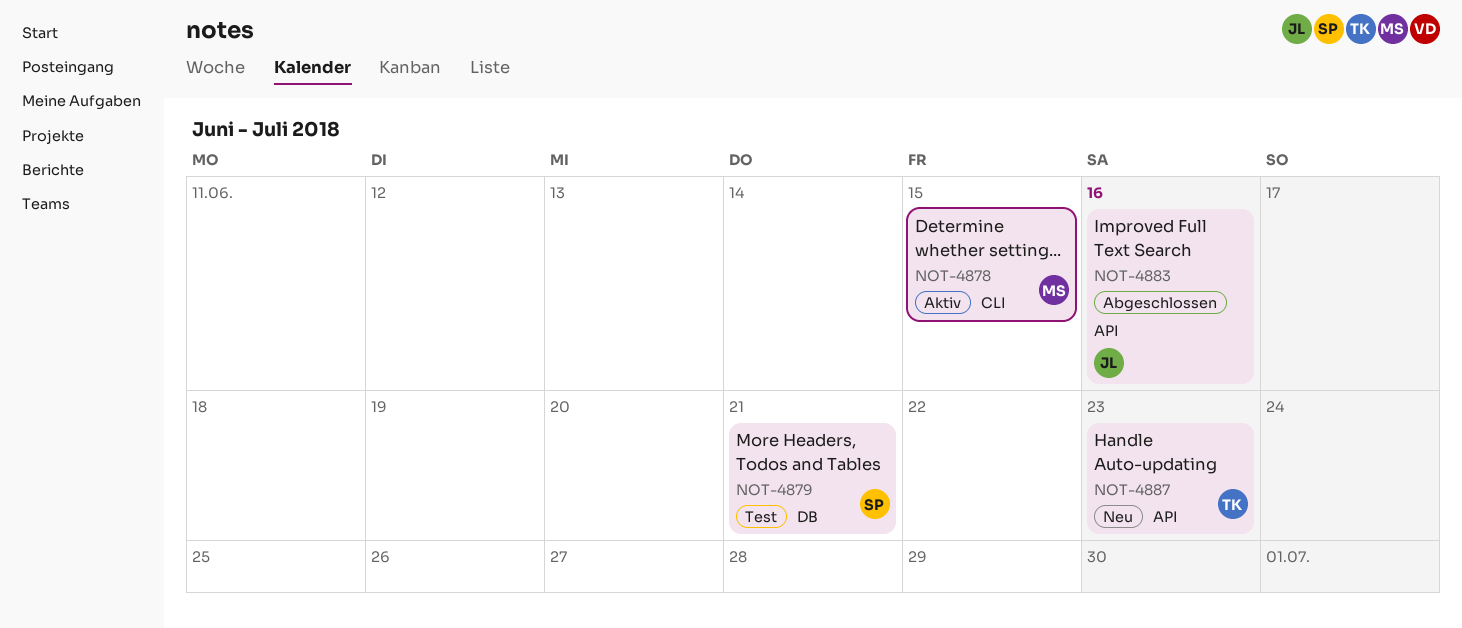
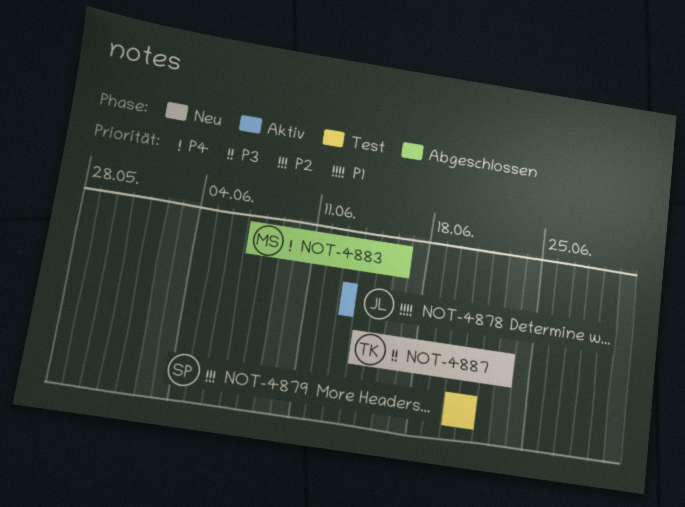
NOT-4878, owner: MS -> JL
NOT-4878, due: Jun 15 -> Jun 13
NOT-4883, owner: JL -> MS

